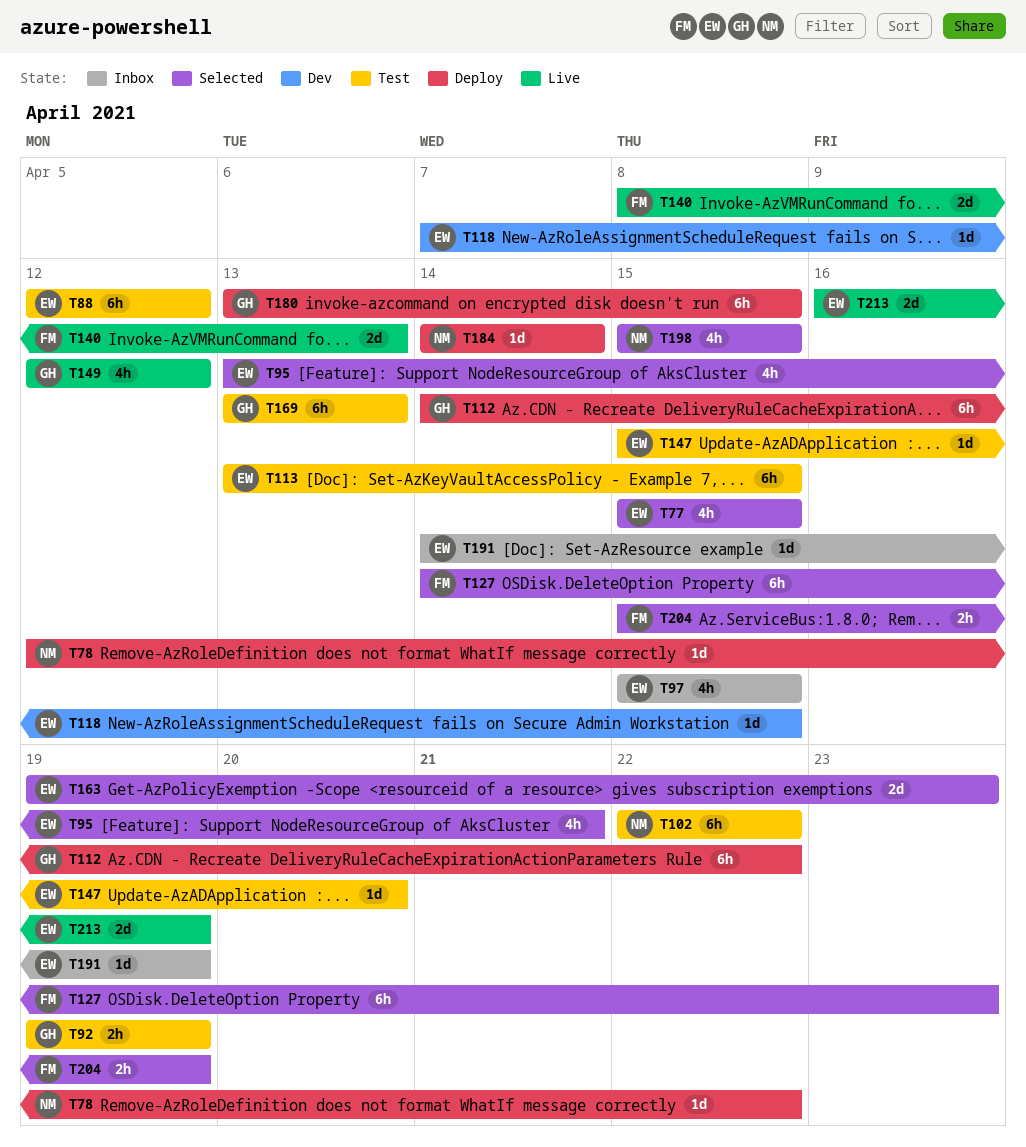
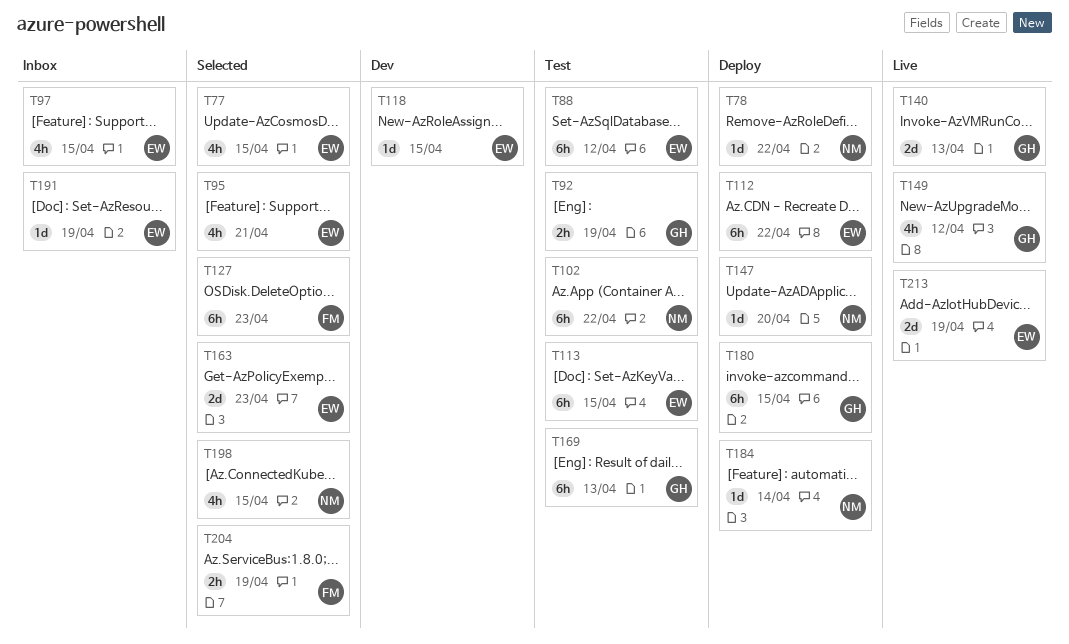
T112, owner: GH -> EW
T140, owner: FM -> GH
T147, status: Test -> Deploy
T147, owner: EW -> NM

